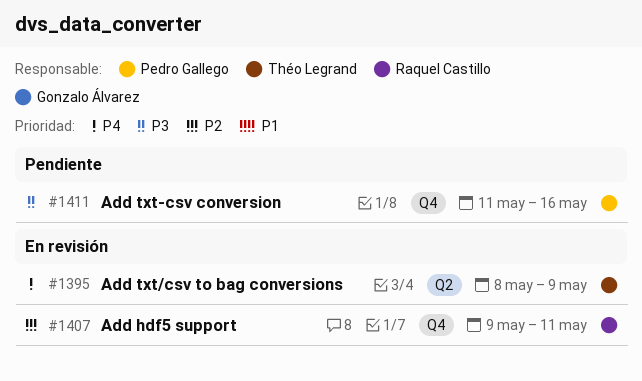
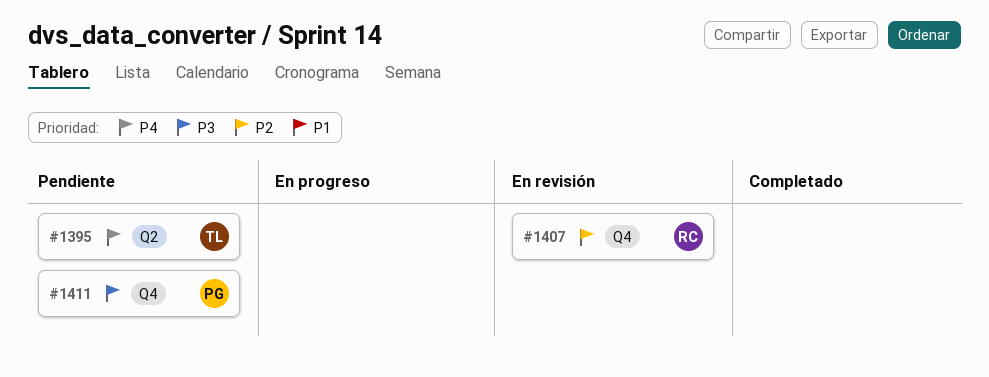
#1395, status: En revisión -> Pendiente

